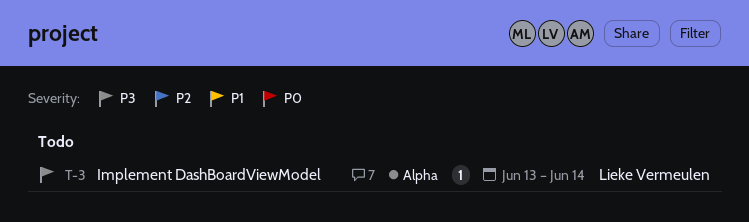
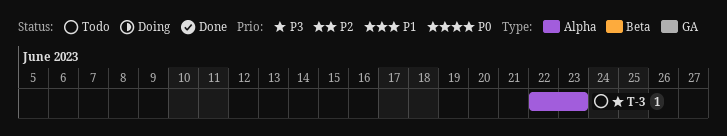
T-3, start: Jun 13 -> Jun 22
T-3, due: Jun 14 -> Jun 23

